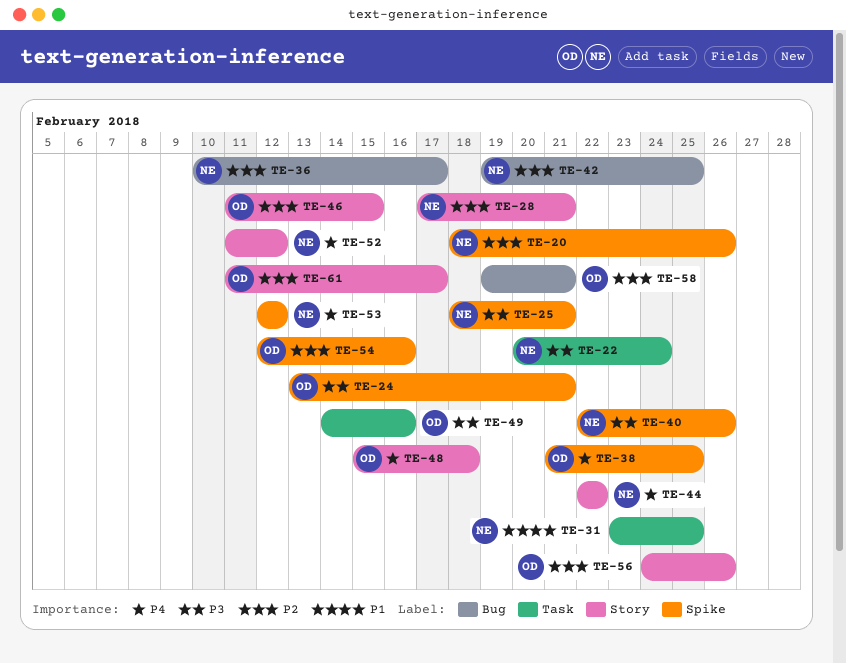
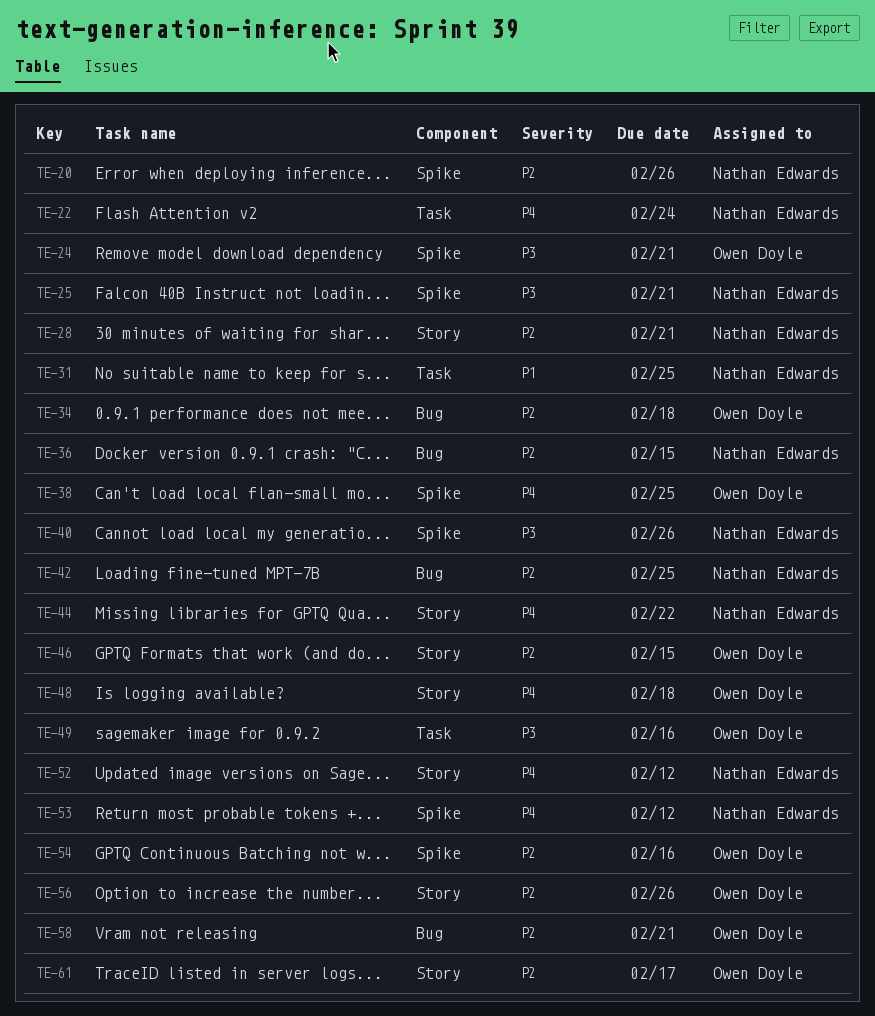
TE-22, priority: P3 -> P4
TE-34: none -> present
TE-36, due: Feb 17 -> Feb 15

